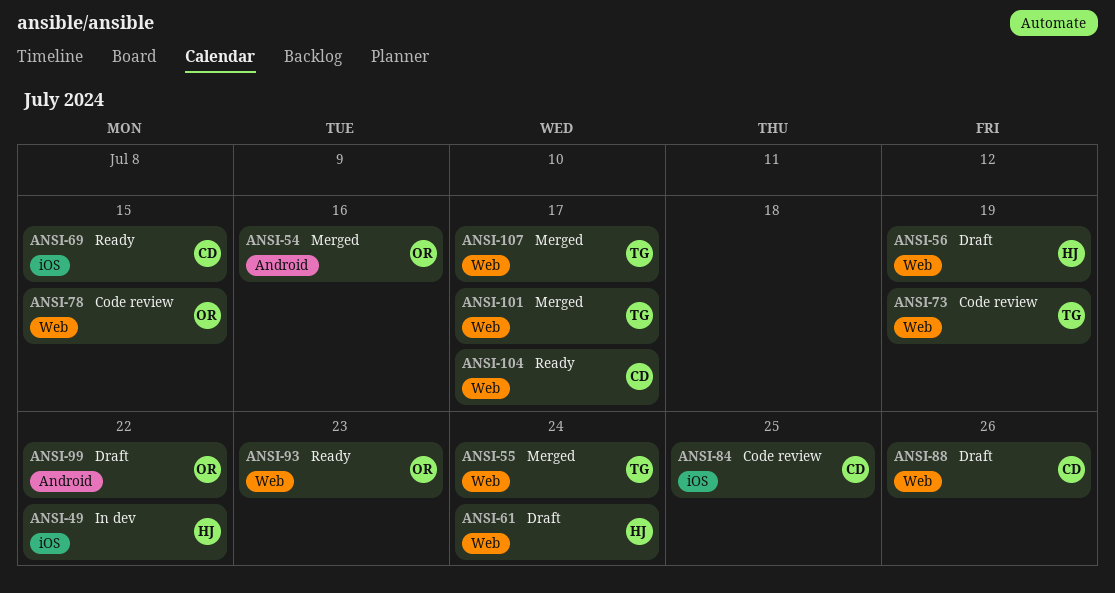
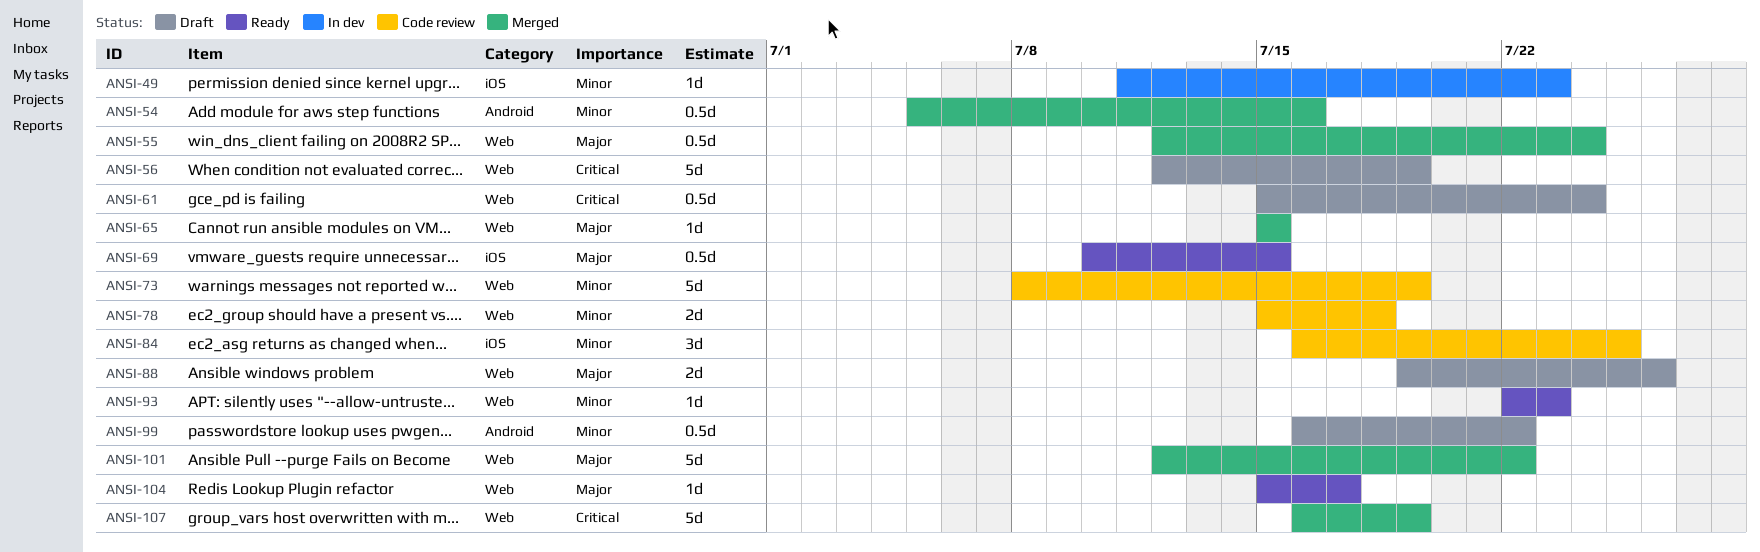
ANSI-49, due: Jul 22 -> Jul 23
ANSI-65: none -> present
ANSI-78, due: Jul 15 -> Jul 18
ANSI-101, due: Jul 17 -> Jul 22
ANSI-107, due: Jul 17 -> Jul 19

